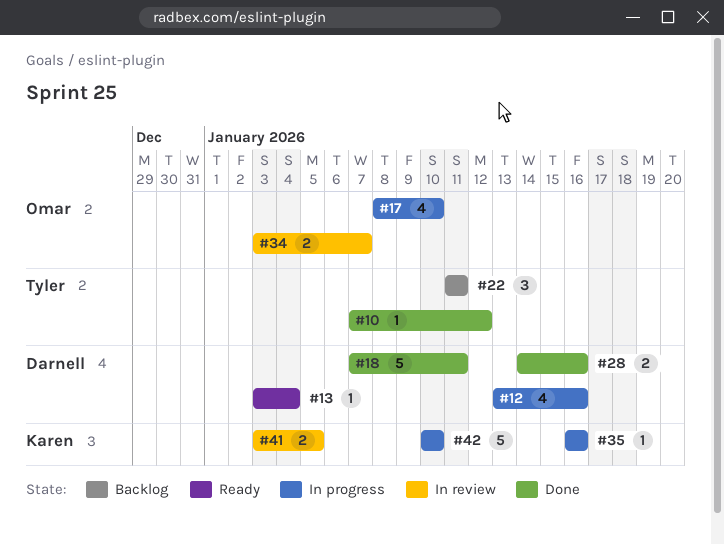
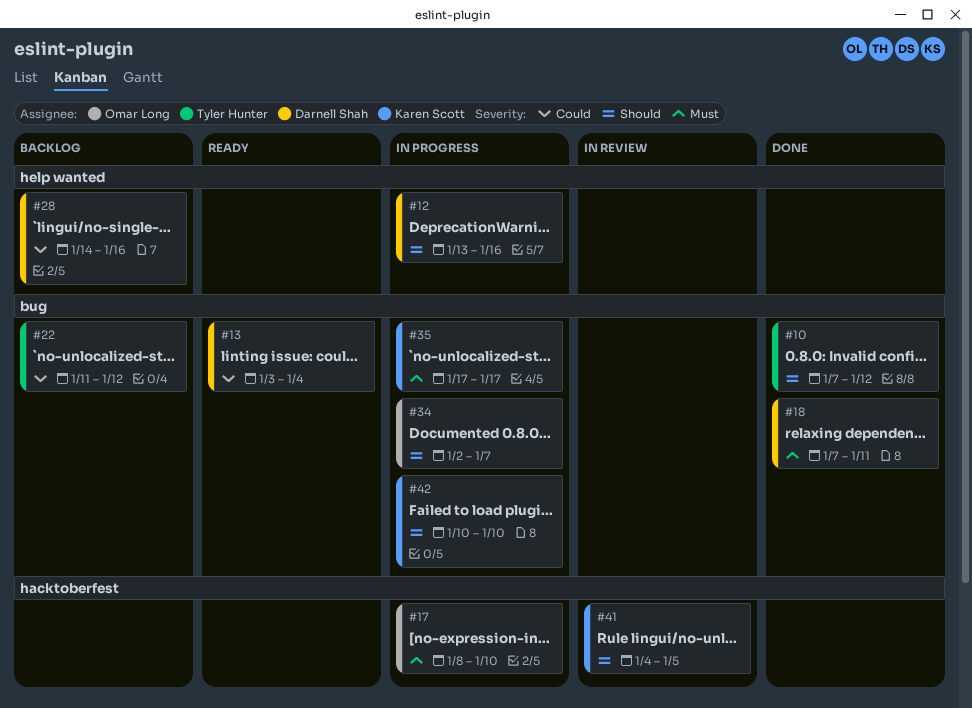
#22, due: Jan 11 -> Jan 12
#28, status: Done -> Backlog
#34, status: In review -> In progress
#34, start: Jan 3 -> Jan 2
#35, start: Jan 16 -> Jan 17
#35, due: Jan 16 -> Jan 17
#41, start: Jan 3 -> Jan 4

